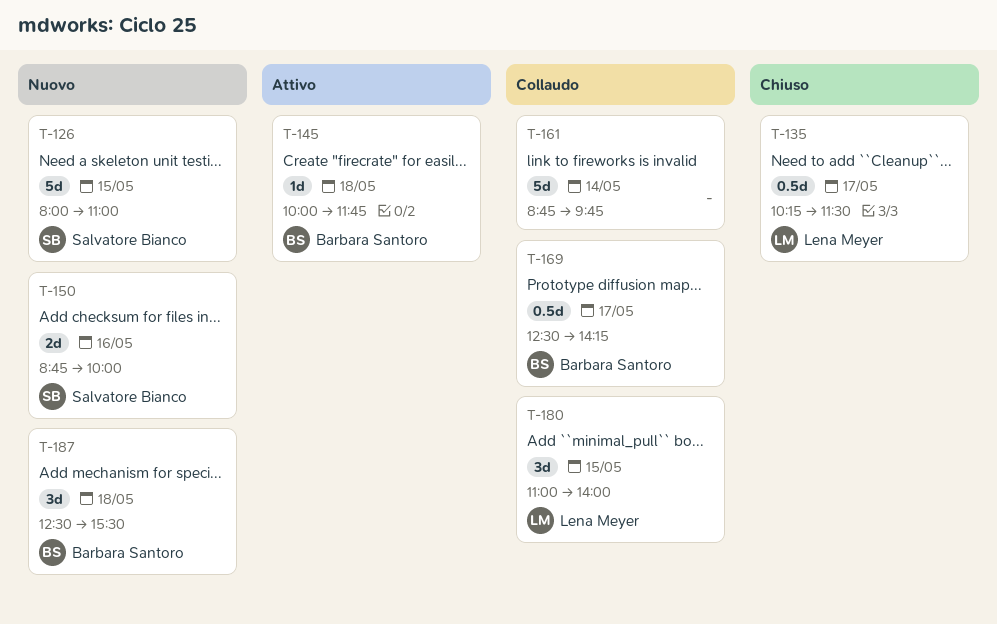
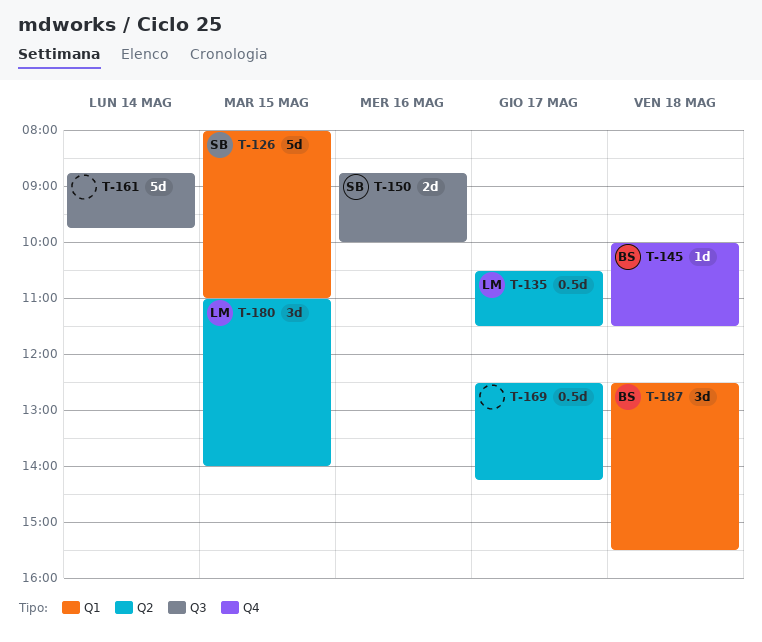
T-135, begins: 10:15 -> 10:30
T-145, ends: 11:45 -> 11:30
T-169, owner: Barbara Santoro -> none

